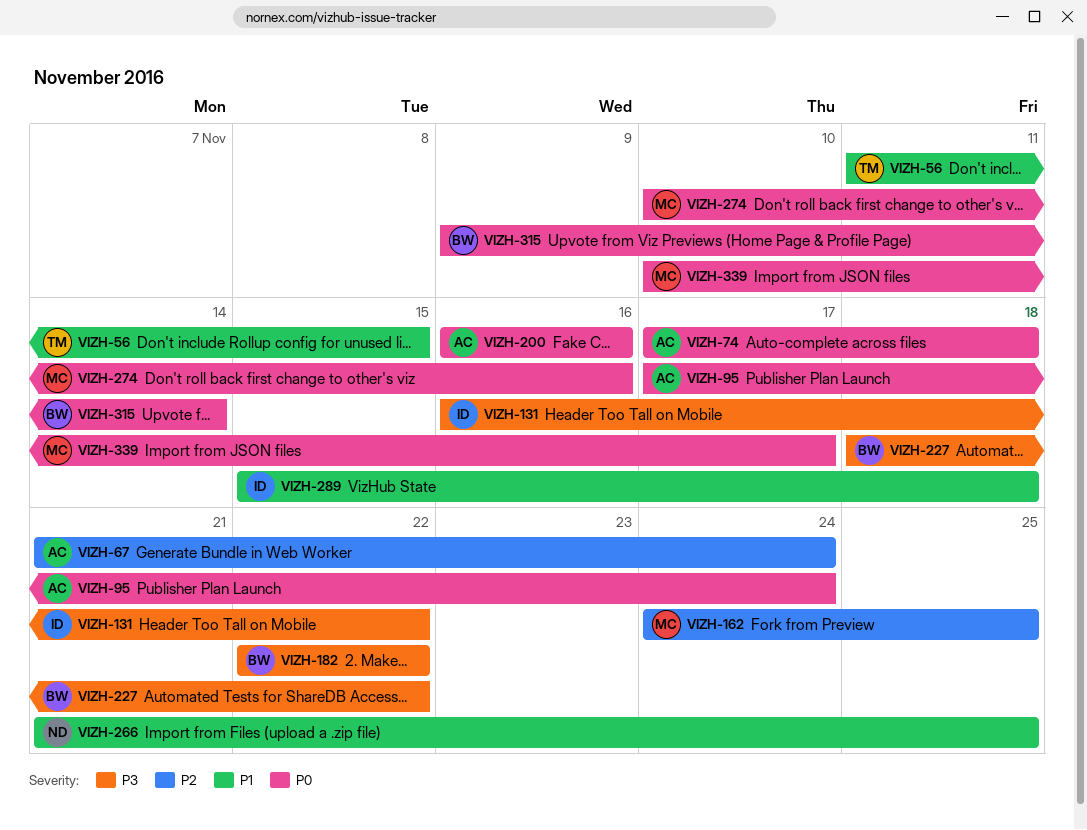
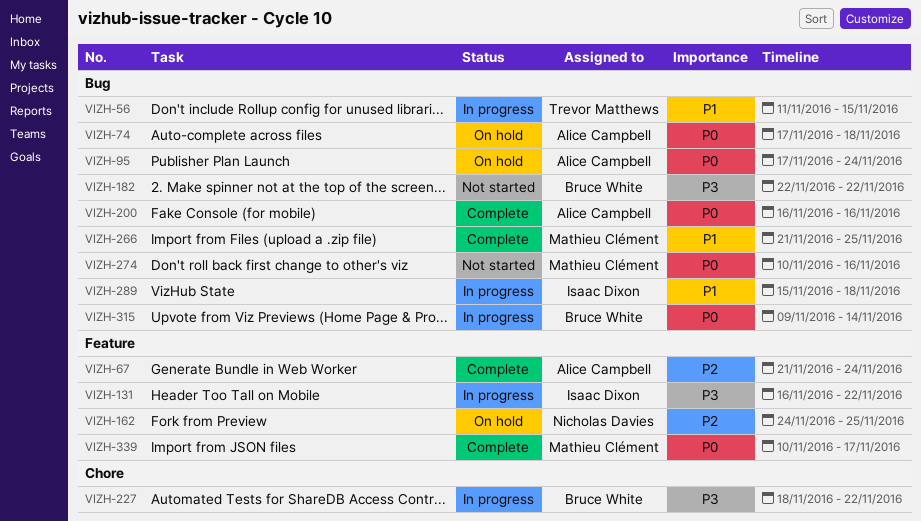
VIZH-162, owner: Mathieu Clément -> Nicholas Davies
VIZH-266, owner: Nicholas Davies -> Mathieu Clément

